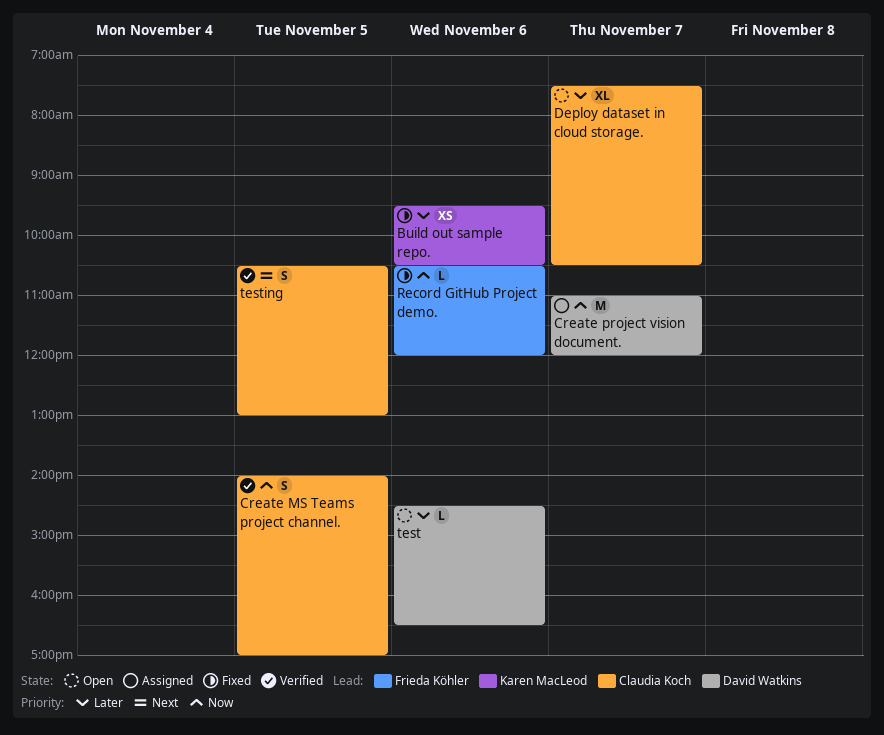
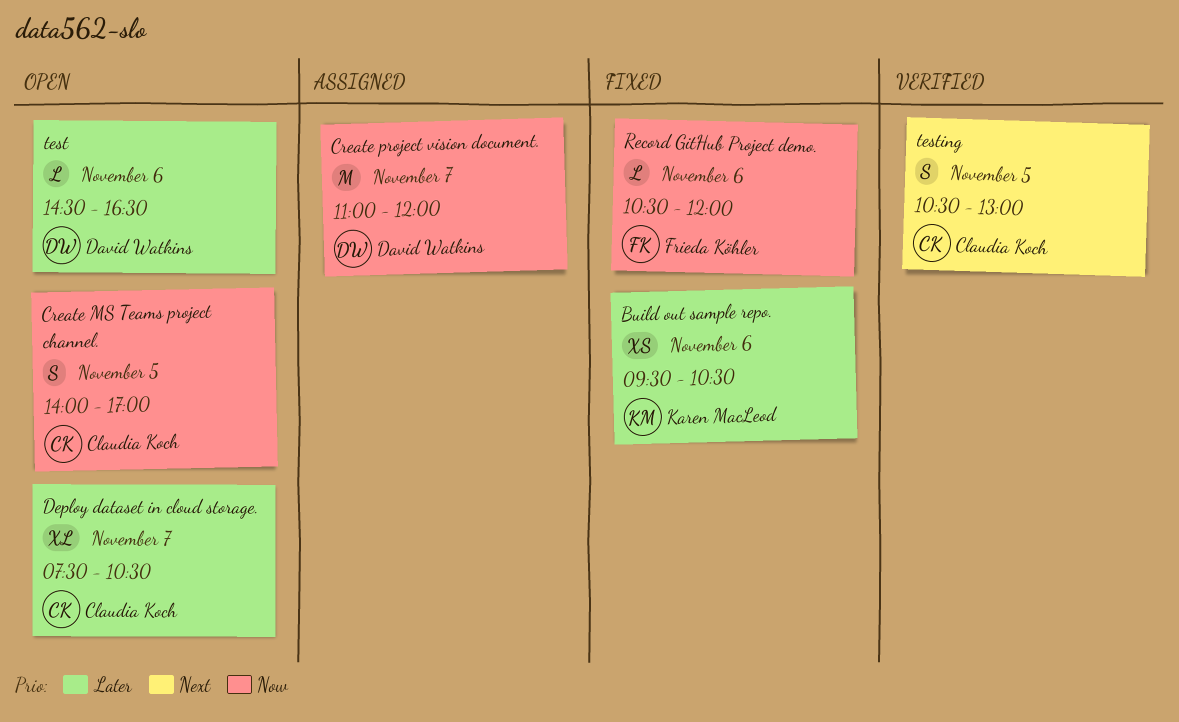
Create MS Teams project channel., status: Verified -> Open

